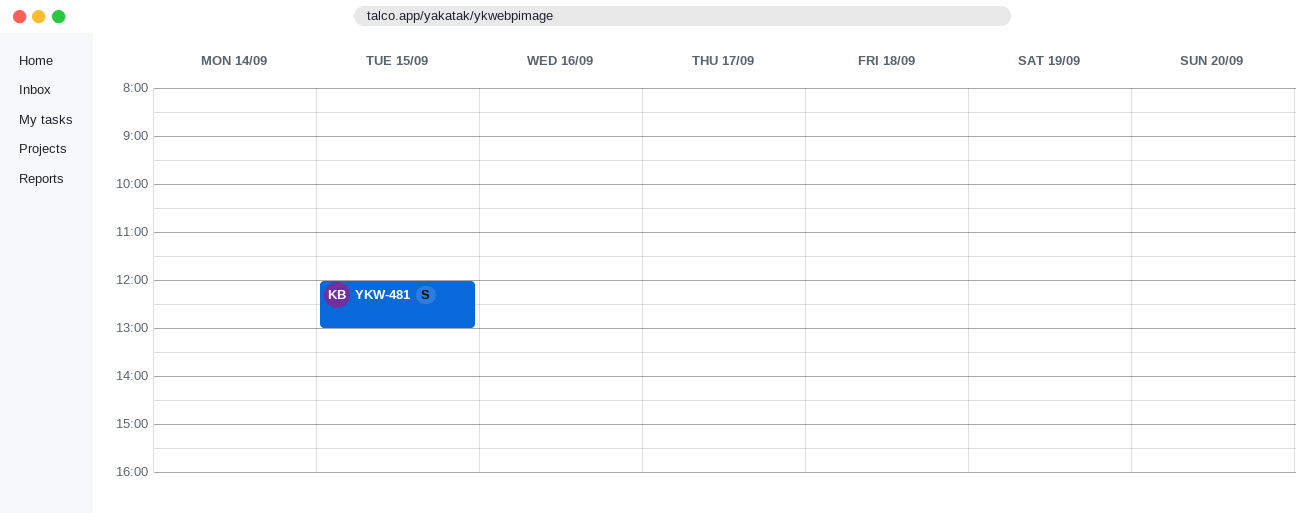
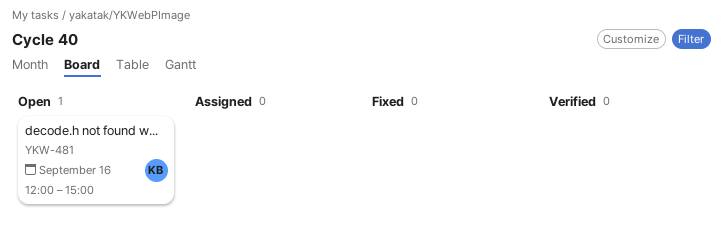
YKW-481, day: Sep 15 -> Sep 16
YKW-481, ends: 13:00 -> 15:00

